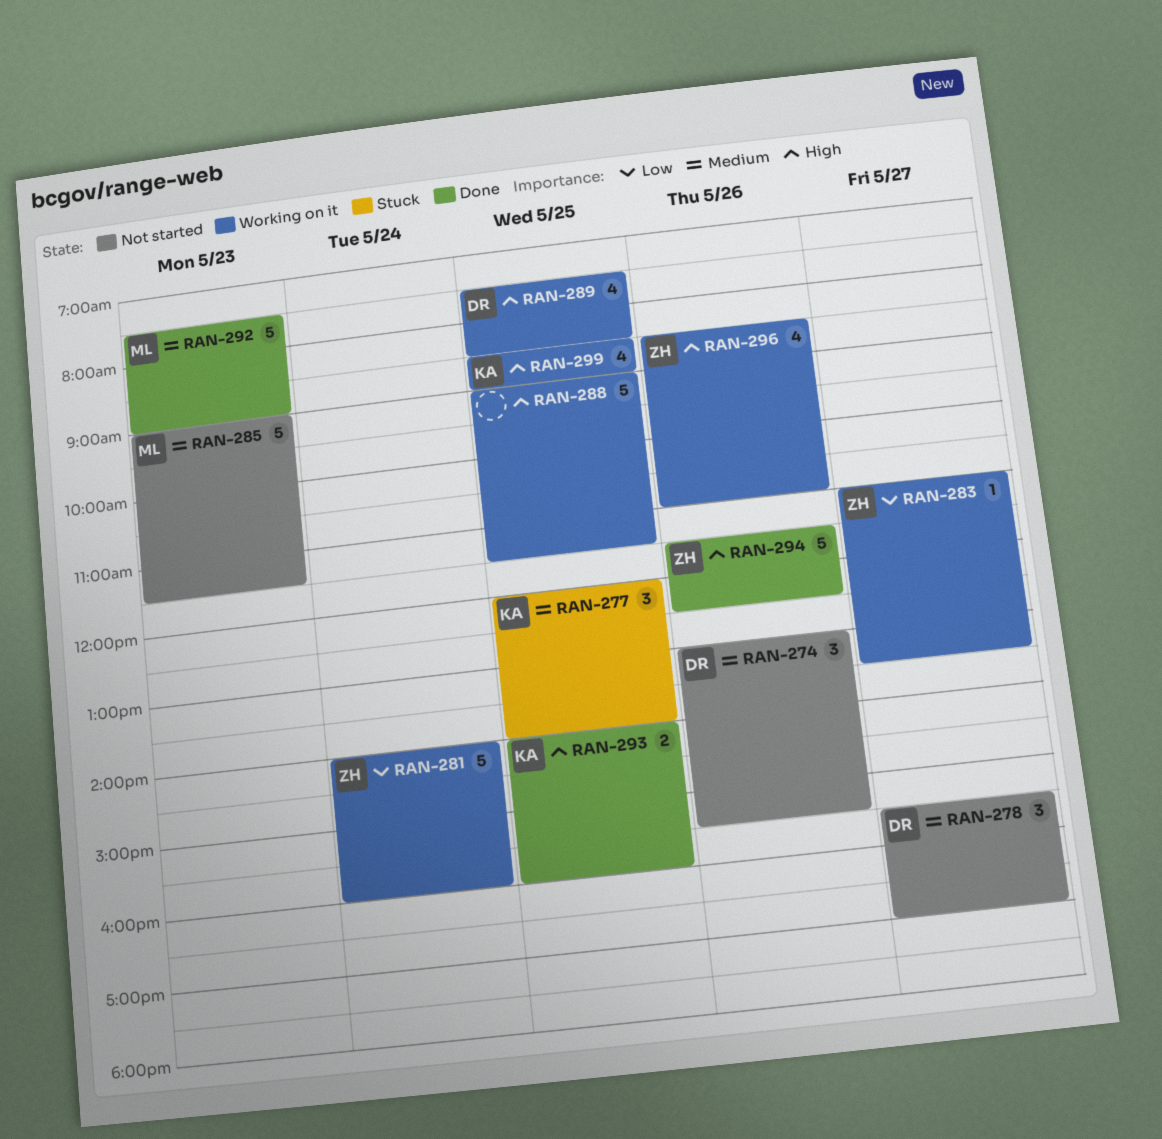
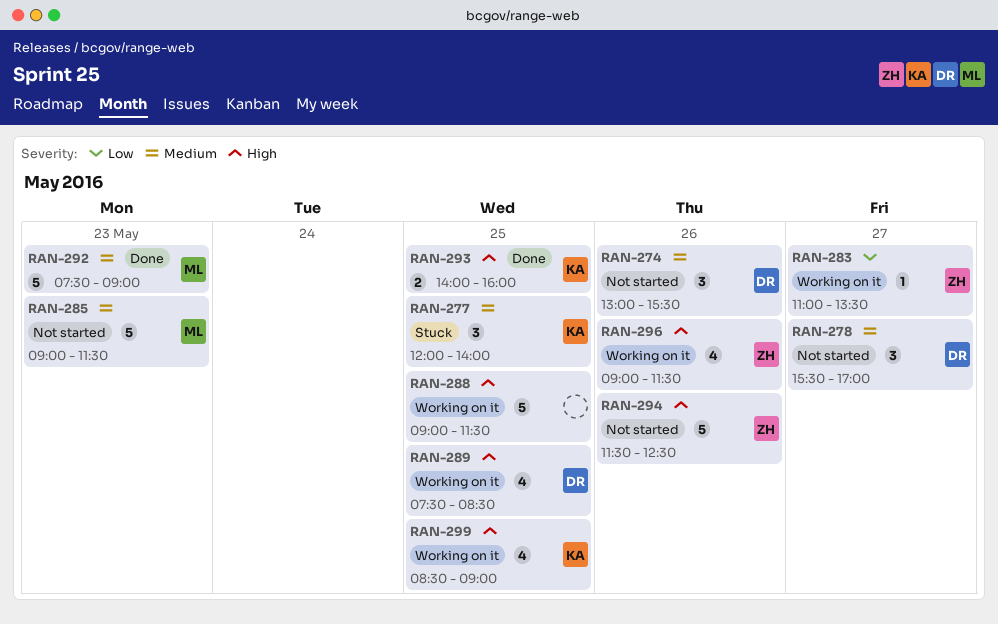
RAN-281: present -> none
RAN-294, status: Done -> Not started
RAN-296, begins: 08:30 -> 09:00
RAN-296, ends: 11:00 -> 11:30

